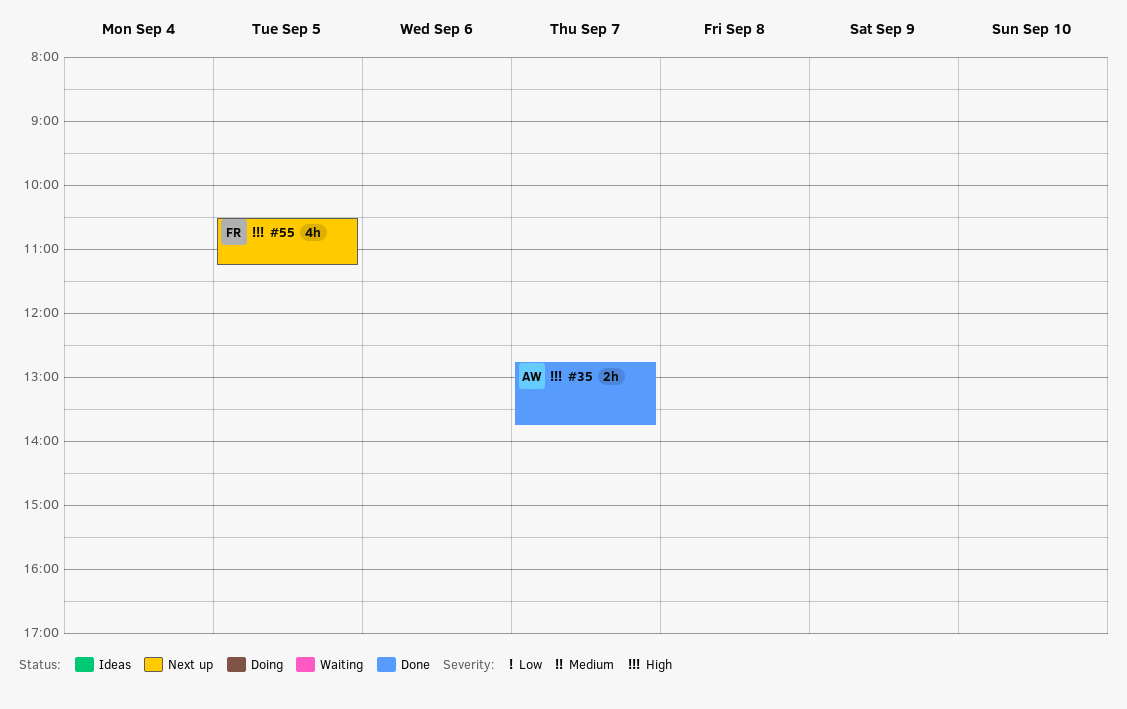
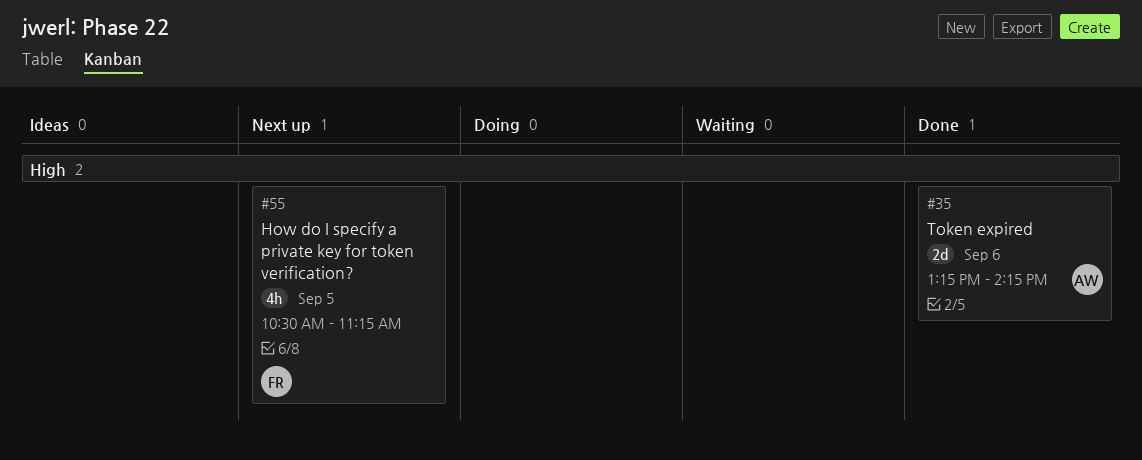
#35, estimate: 2h -> 2d
#35, day: Sep 7 -> Sep 6
#35, begins: 12:45 -> 13:15
#35, ends: 13:45 -> 14:15

